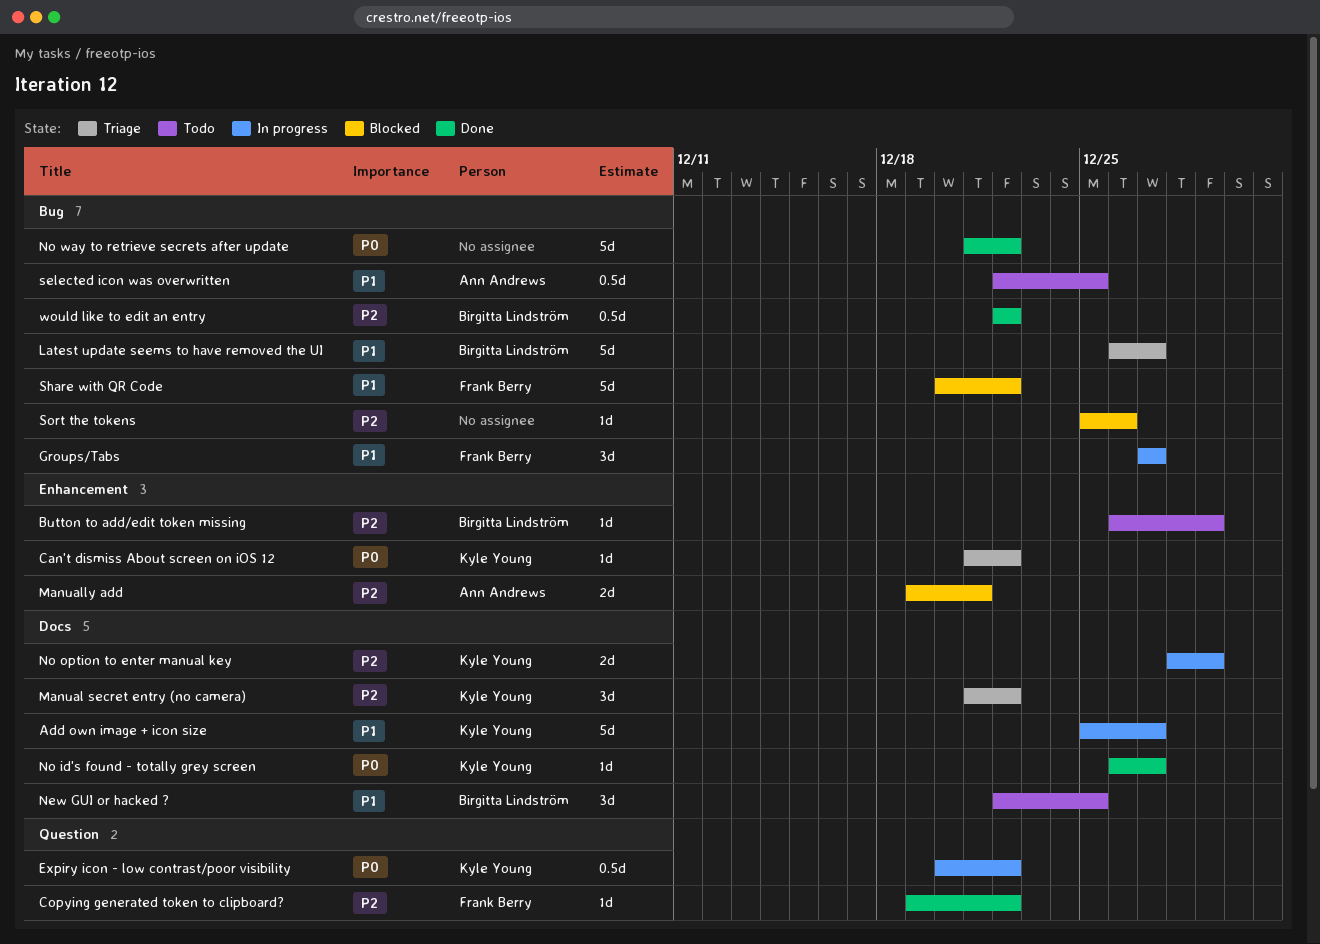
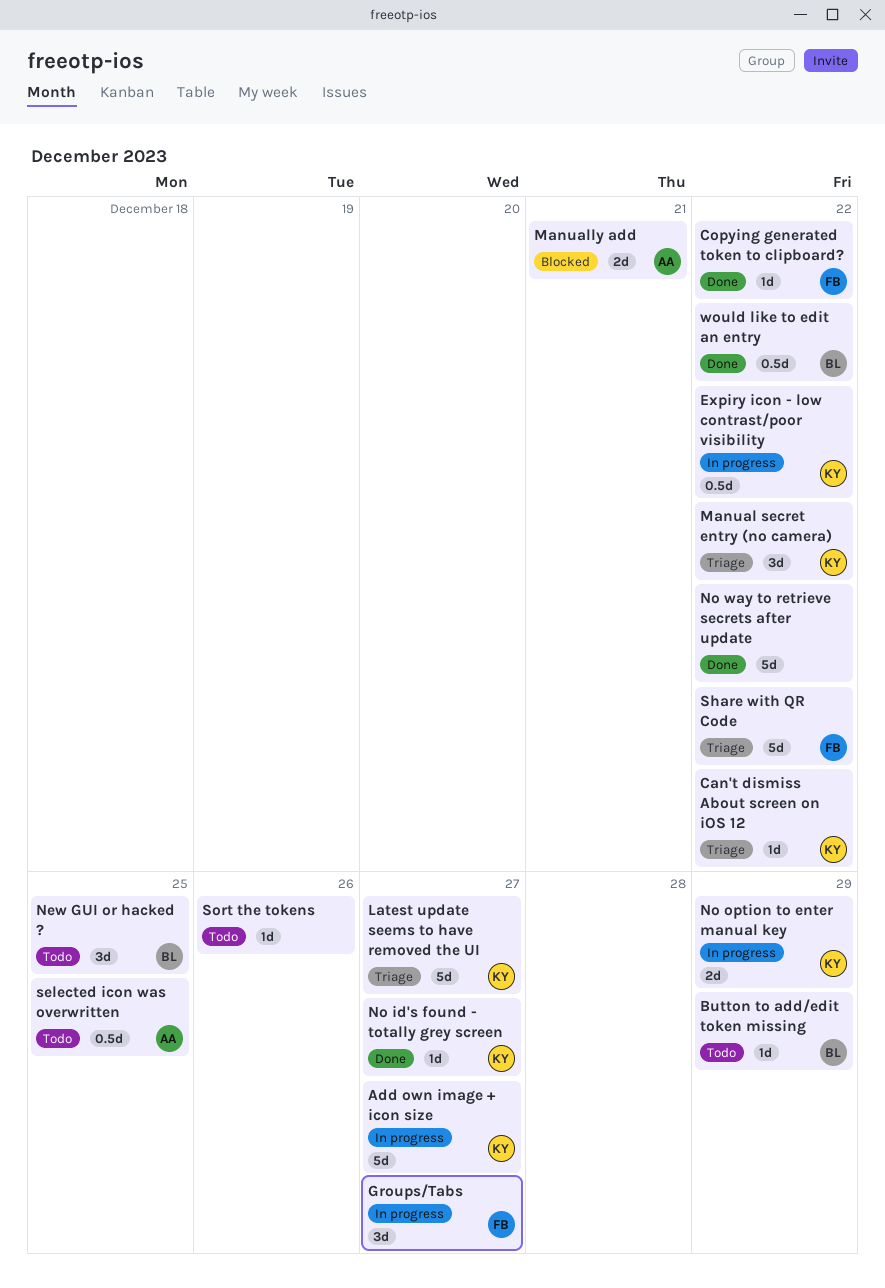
Latest update seems to have removed the UI, owner: Birgitta Lindström -> Kyle Young
Share with QR Code, status: Blocked -> Triage
Sort the tokens, status: Blocked -> Todo

